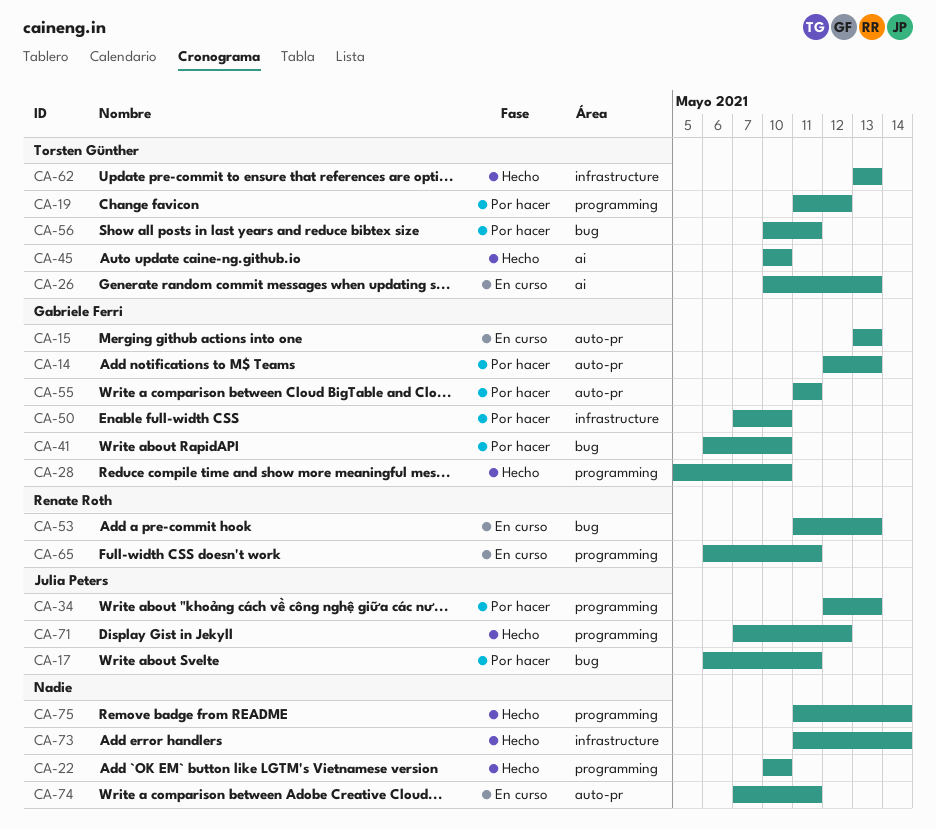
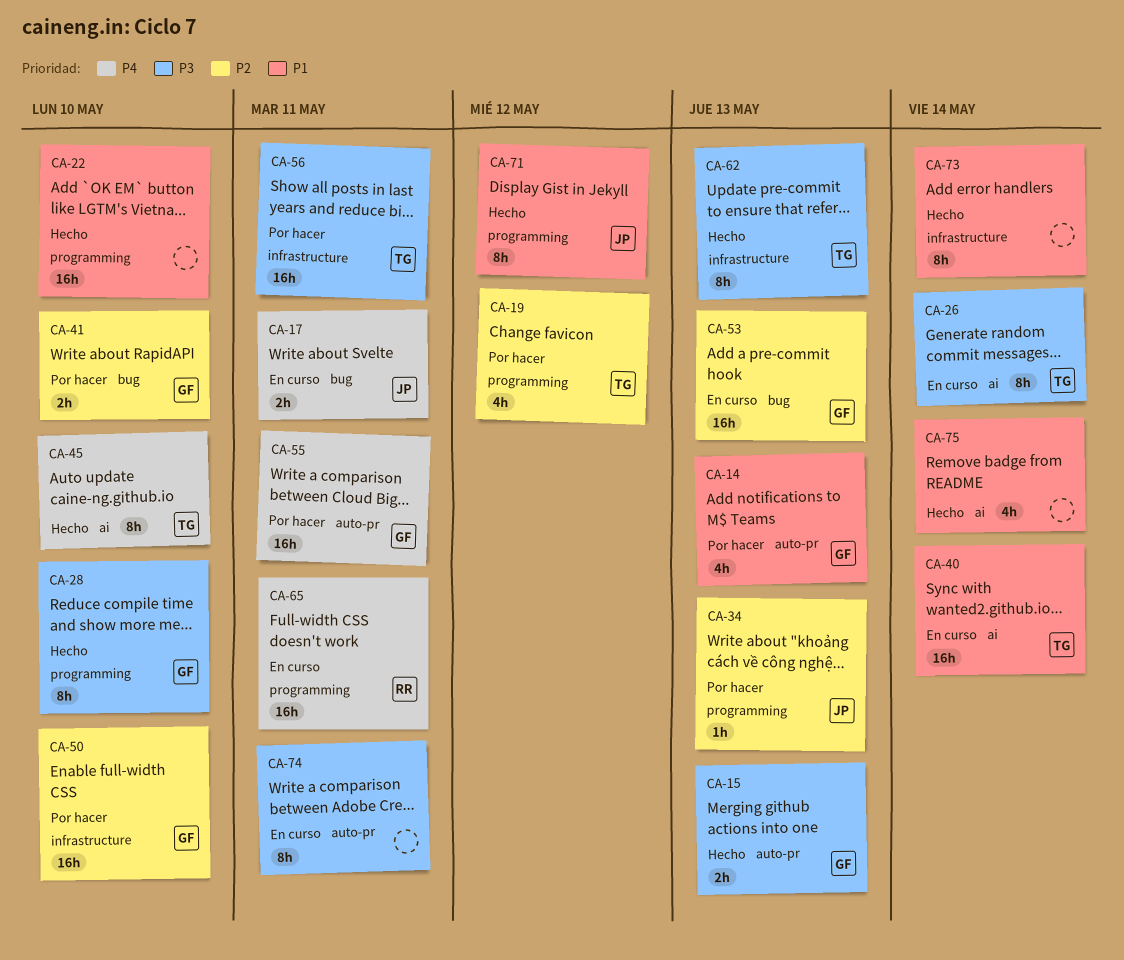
CA-15, status: En curso -> Hecho
CA-17, status: Por hacer -> En curso
CA-26, due: May 13 -> May 14
CA-40: none -> present
CA-53, owner: Renate Roth -> Gabriele Ferri
CA-56, label: bug -> infrastructure
CA-75, label: programming -> ai

